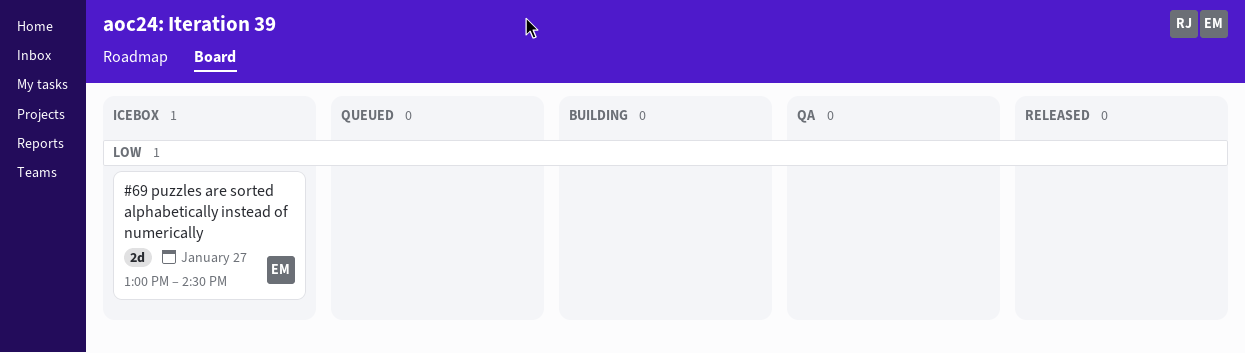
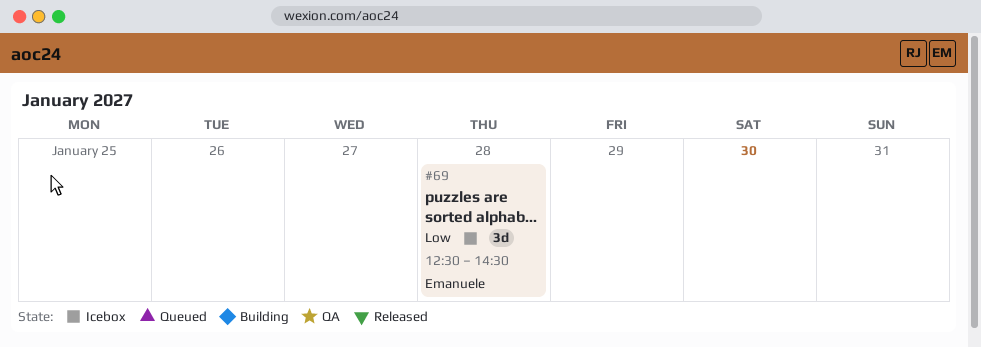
#69, estimate: 2d -> 3d
#69, day: Jan 27 -> Jan 28
#69, begins: 13:00 -> 12:30

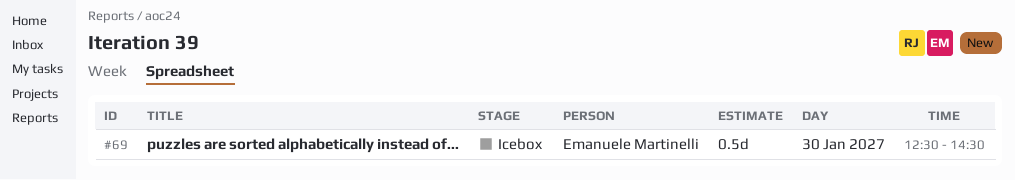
#69, estimate: 3d -> 0.5d
#69, day: Jan 28 -> Jan 30

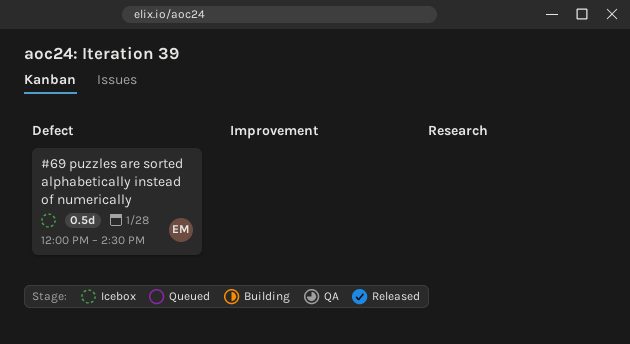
#69, day: Jan 30 -> Jan 28
#69, begins: 12:30 -> 12:00

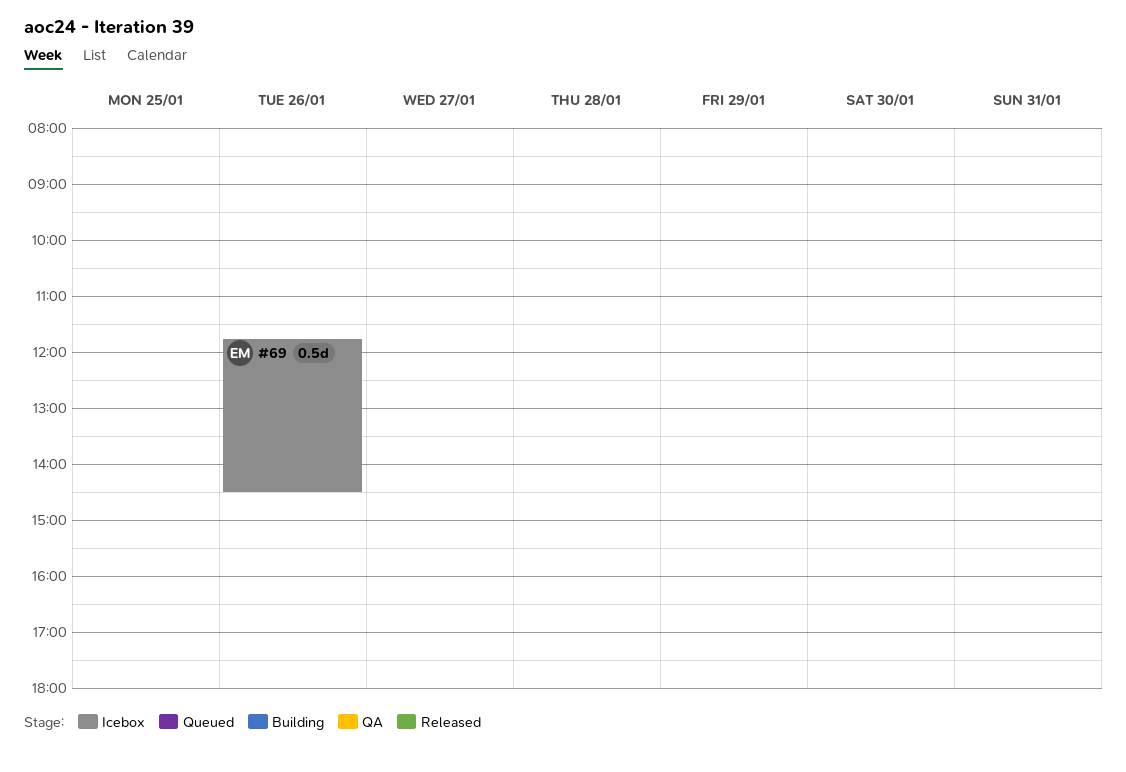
#69, day: Jan 28 -> Jan 26
#69, begins: 12:00 -> 11:45

